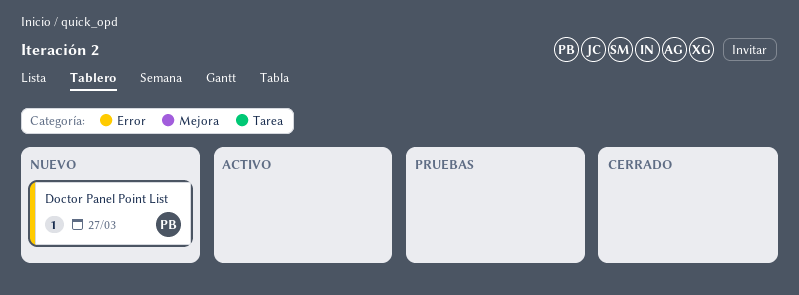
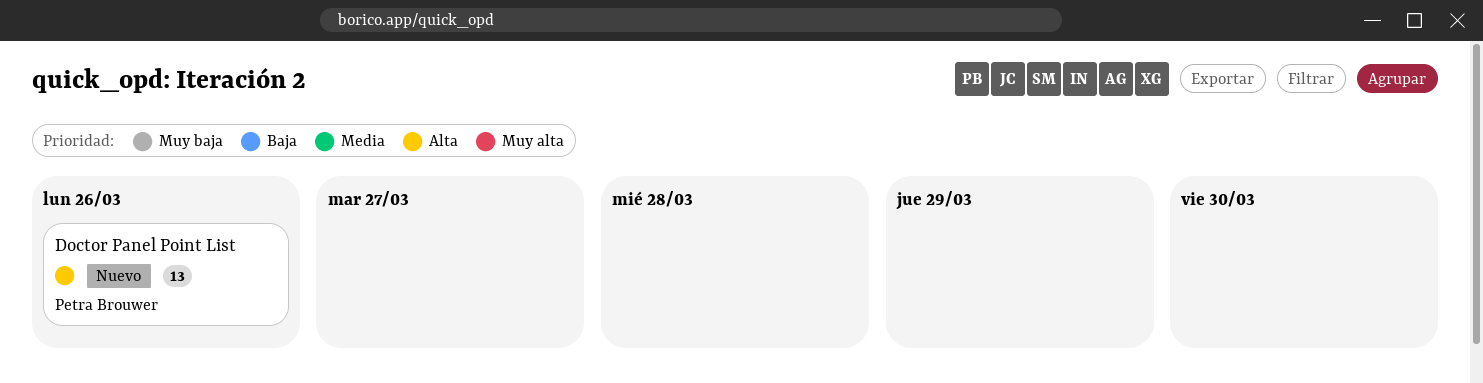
Doctor Panel Point List, estimate: 1 -> 13
Doctor Panel Point List, due: Mar 27 -> Mar 26

